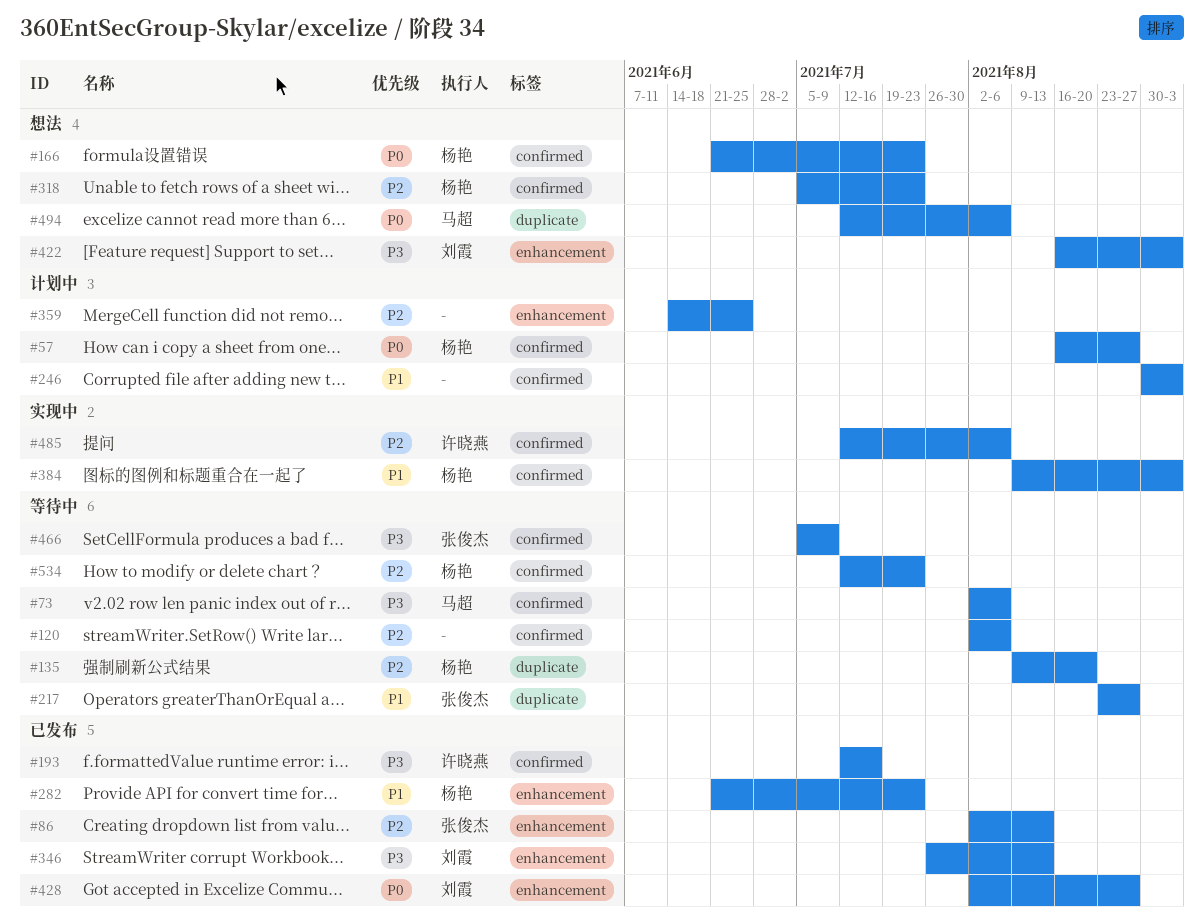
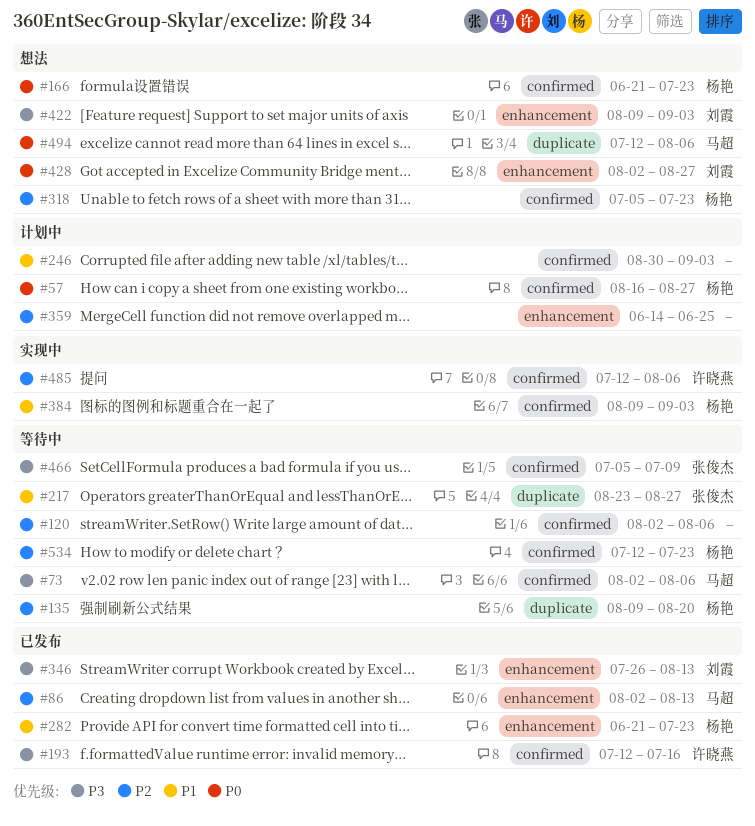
#86, owner: 张俊杰 -> 马超
#422, start: Aug 16 -> Aug 9
#428, status: 已发布 -> 想法

